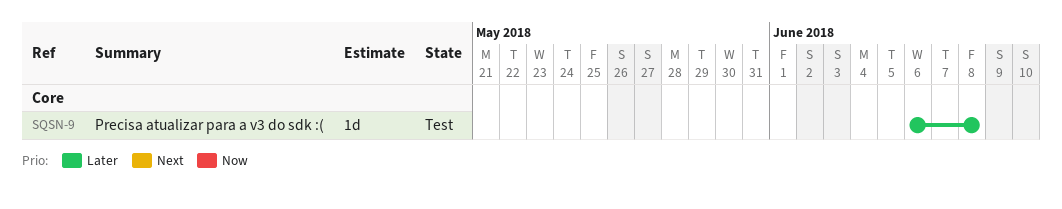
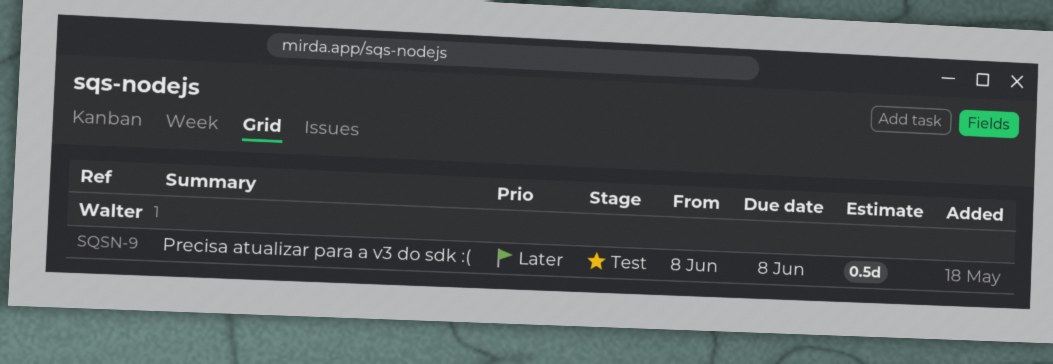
SQSN-9, estimate: 1d -> 0.5d
SQSN-9, start: Jun 6 -> Jun 8

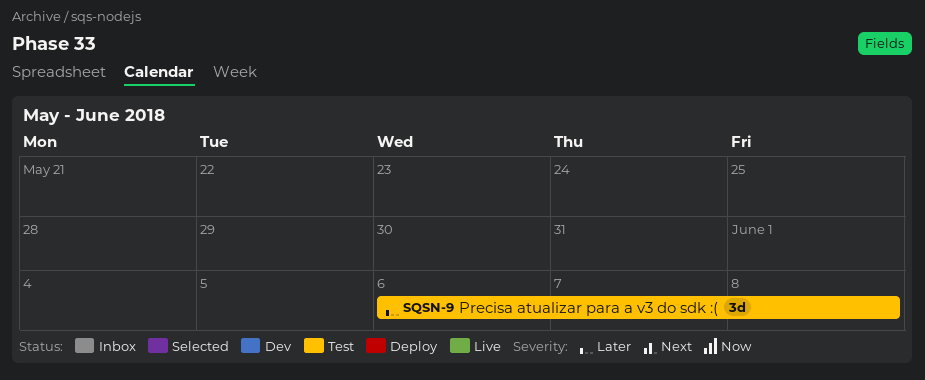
SQSN-9, estimate: 0.5d -> 3d
SQSN-9, start: Jun 8 -> Jun 6

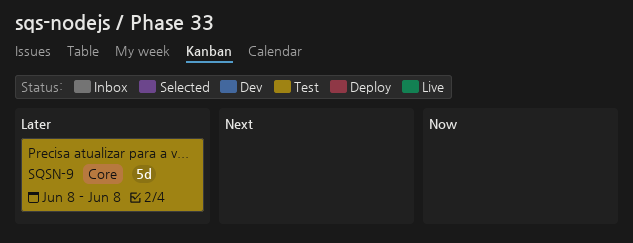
SQSN-9, estimate: 3d -> 5d
SQSN-9, start: Jun 6 -> Jun 8

